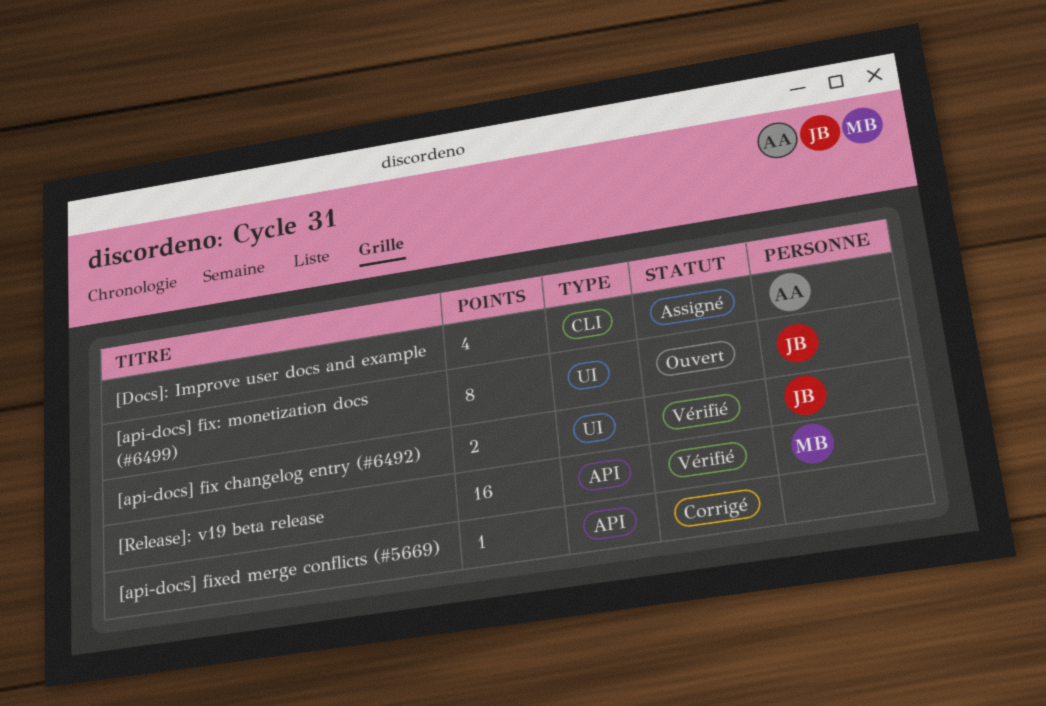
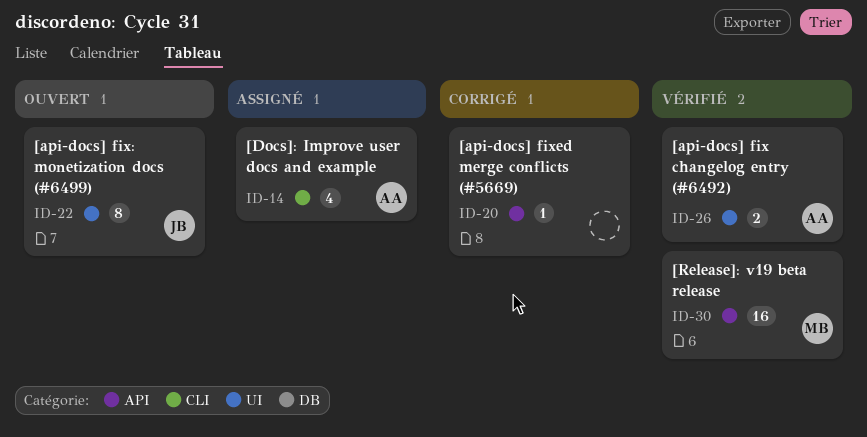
[api-docs] fix changelog entry (#6492), owner: JB -> AA

